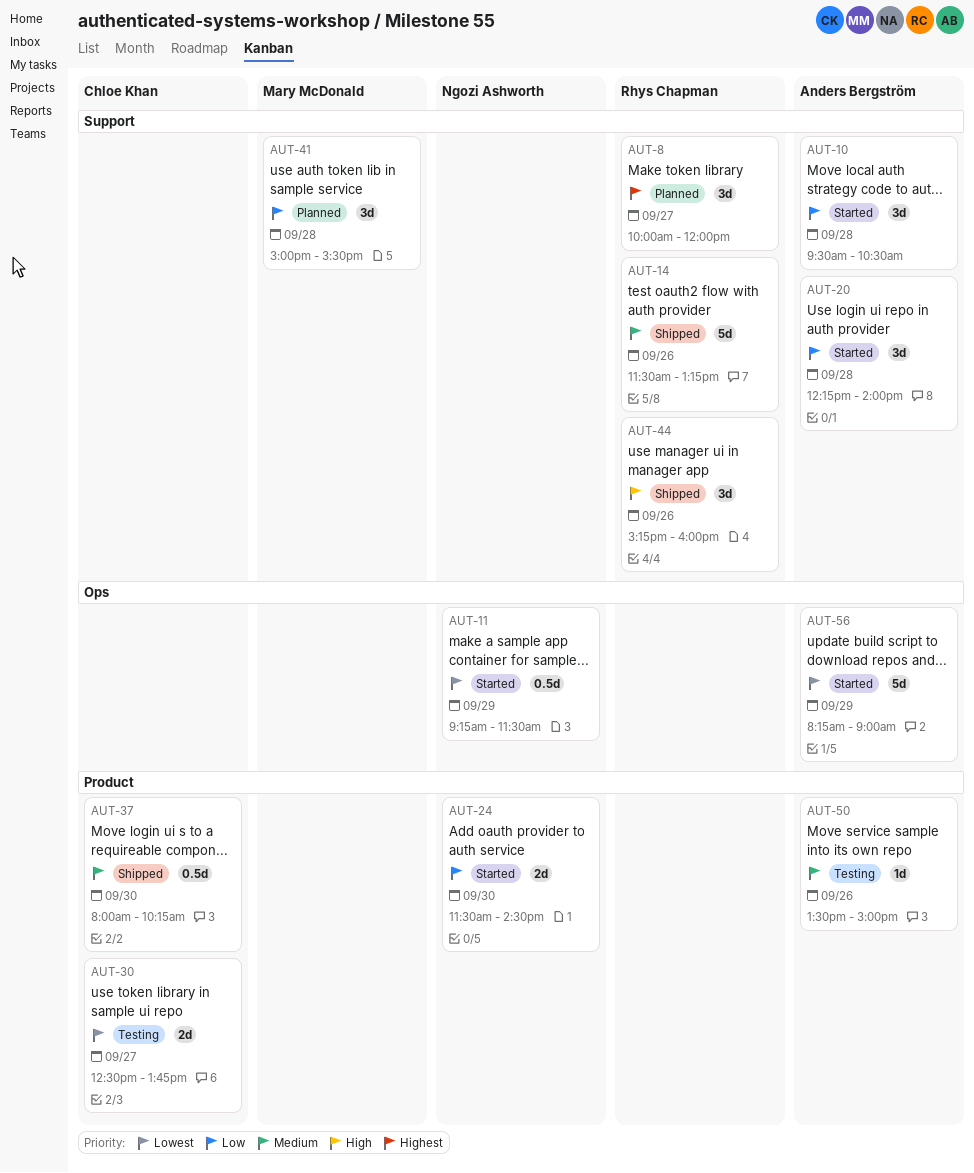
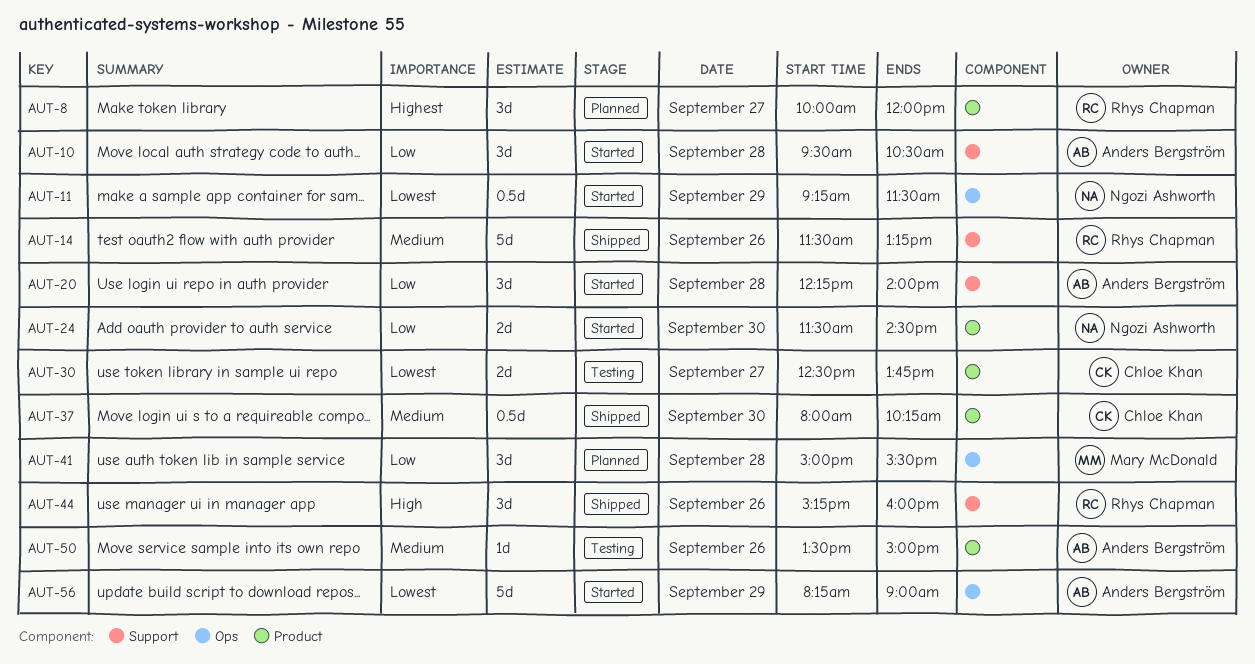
AUT-8, label: Support -> Product
AUT-41, label: Support -> Ops

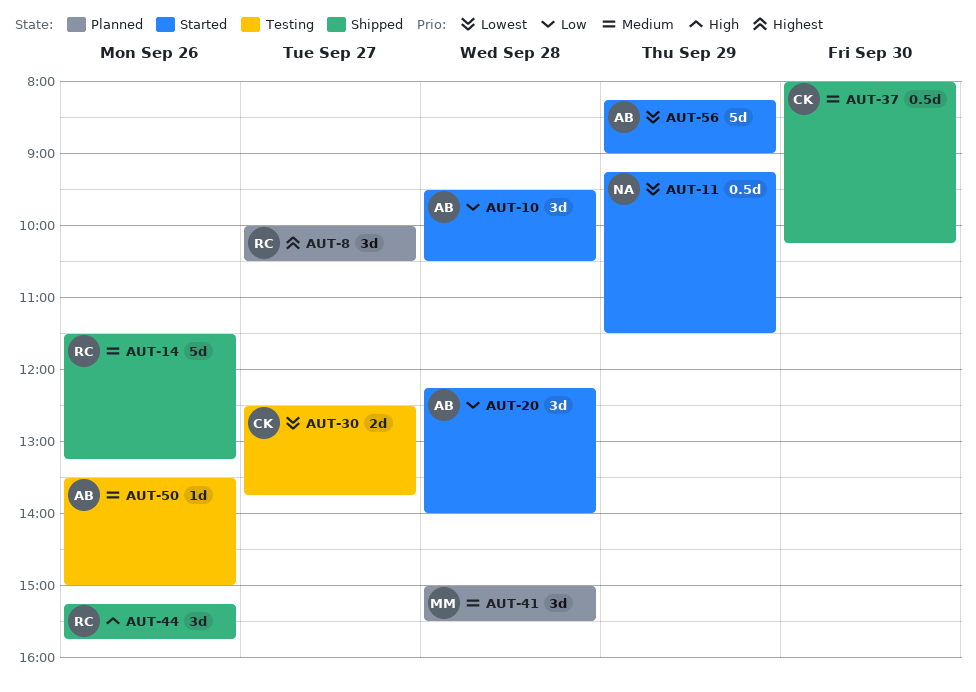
AUT-8, ends: 12:00 -> 10:30
AUT-24: present -> none
AUT-41, priority: Low -> Medium
AUT-44, ends: 16:00 -> 15:45

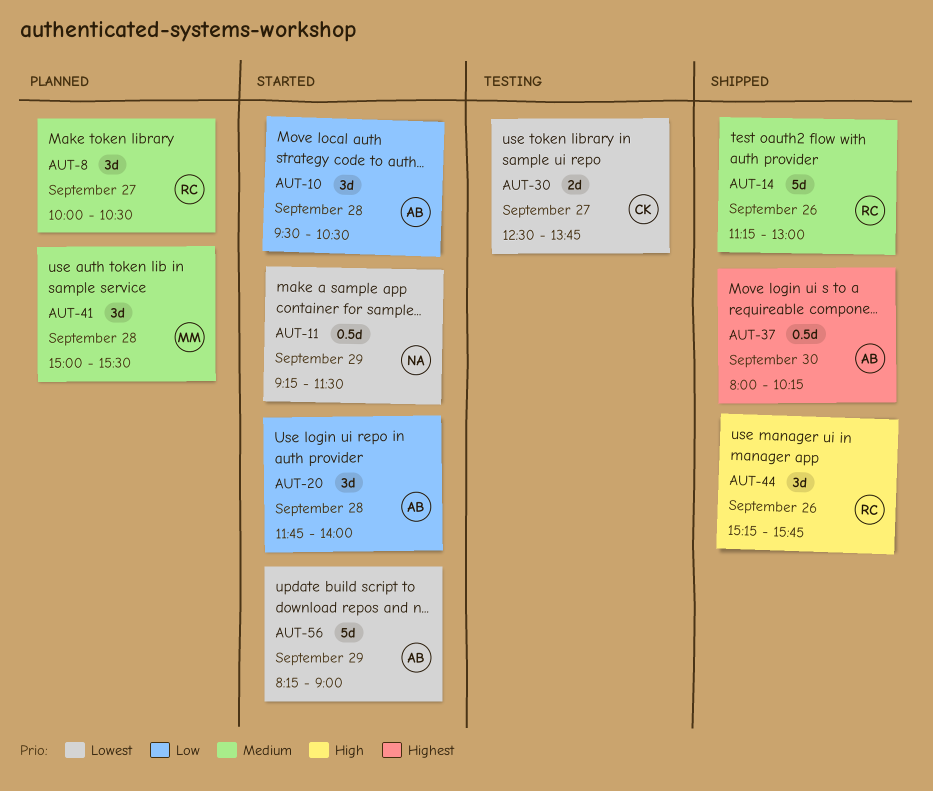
AUT-8, priority: Highest -> Medium
AUT-14, begins: 11:30 -> 11:15
AUT-14, ends: 13:15 -> 13:00
AUT-20, begins: 12:15 -> 11:45
AUT-37, owner: CK -> AB
AUT-37, priority: Medium -> Highest
AUT-50: present -> none

